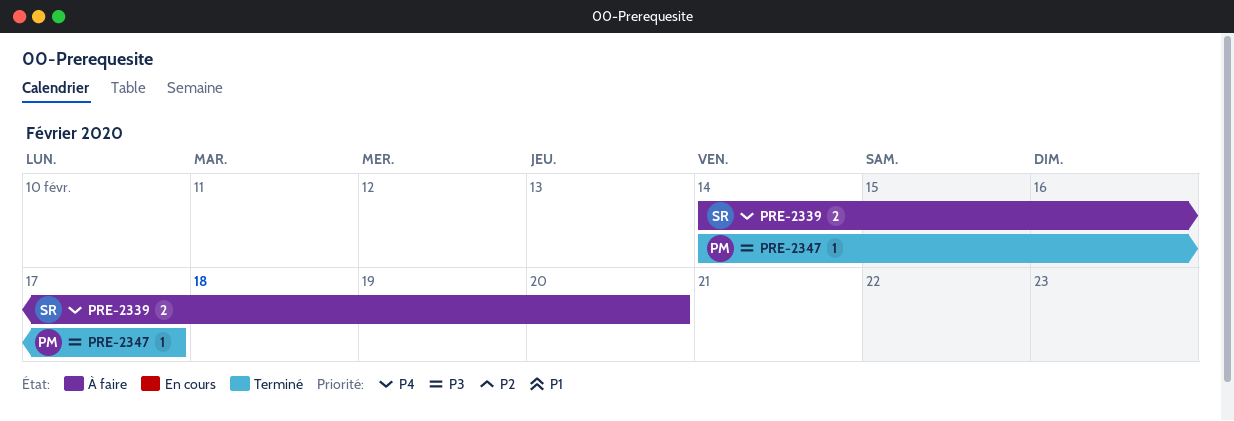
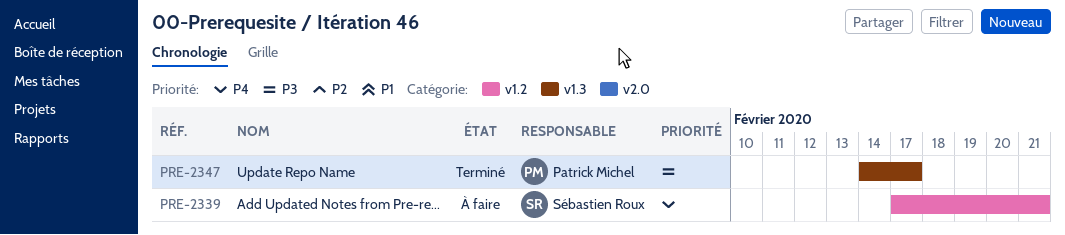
PRE-2339, start: Feb 14 -> Feb 17
PRE-2339, due: Feb 20 -> Feb 21

